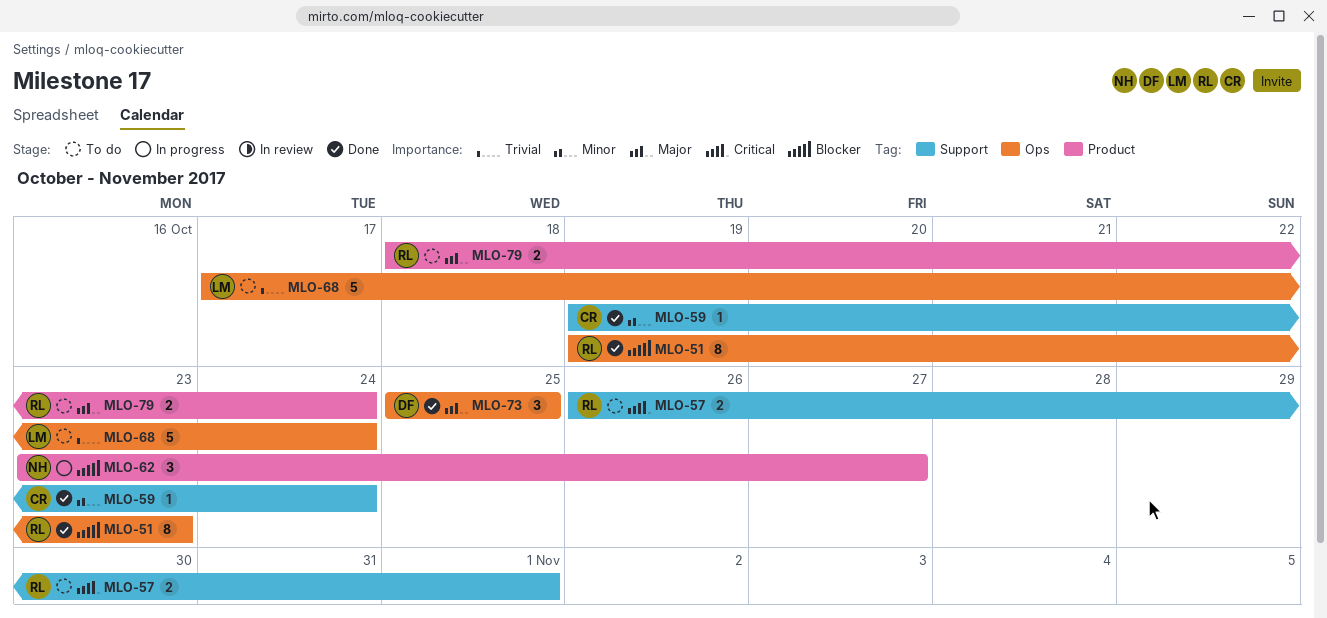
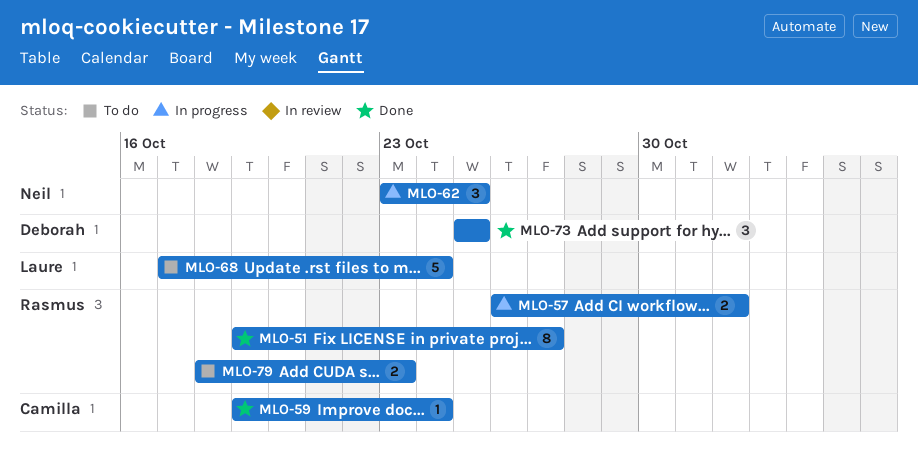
MLO-51, due: Oct 23 -> Oct 27
MLO-57, status: To do -> In progress
MLO-62, due: Oct 27 -> Oct 25
MLO-79, due: Oct 24 -> Oct 23

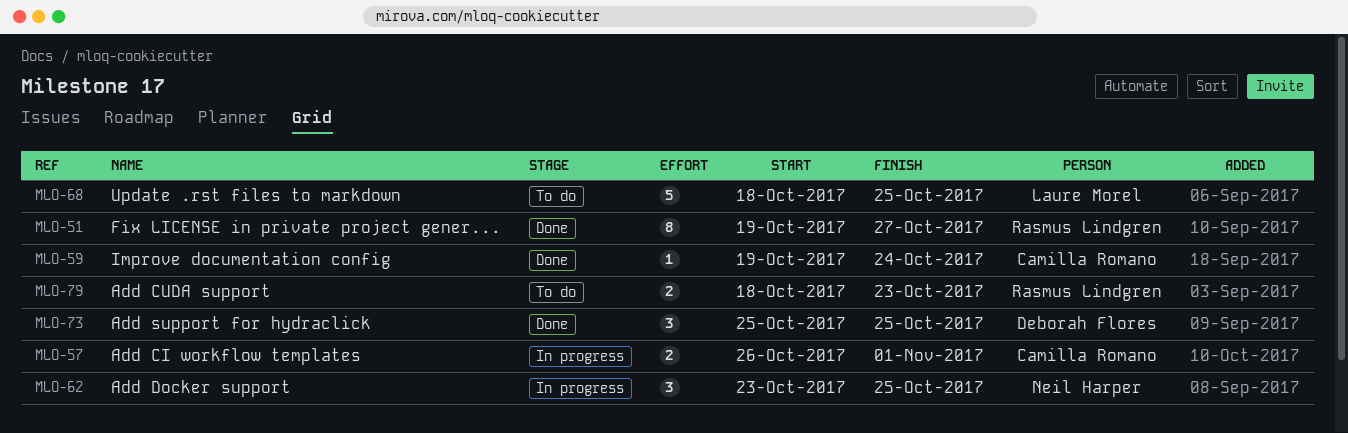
MLO-57, owner: Rasmus Lindgren -> Camilla Romano
MLO-68, start: Oct 17 -> Oct 18
MLO-68, due: Oct 24 -> Oct 25

